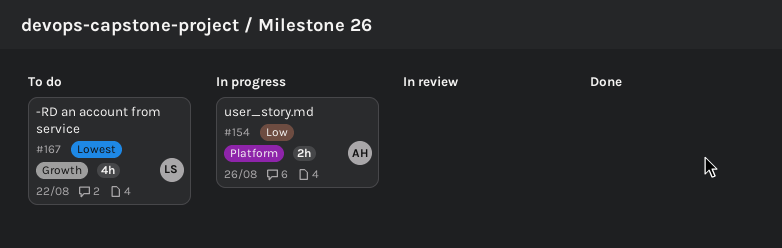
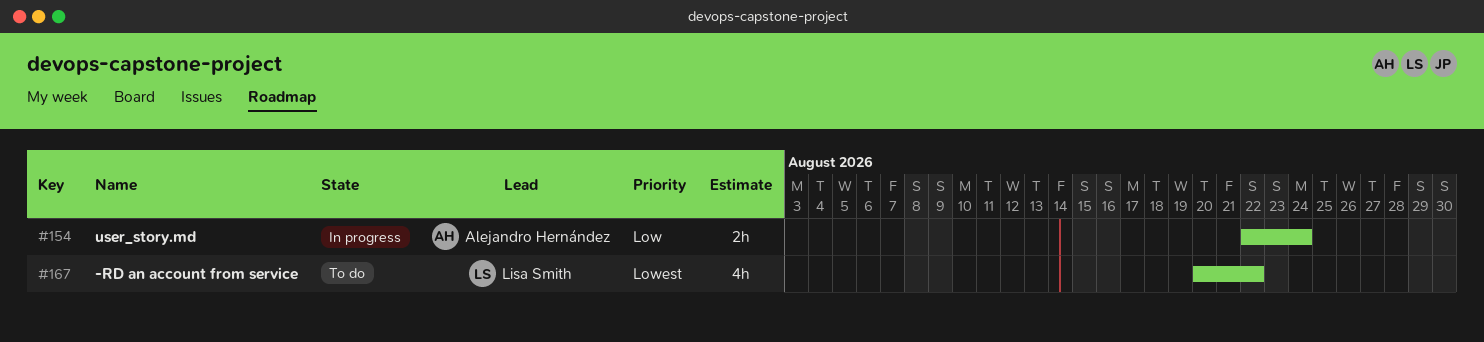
#154, due: Aug 26 -> Aug 24

